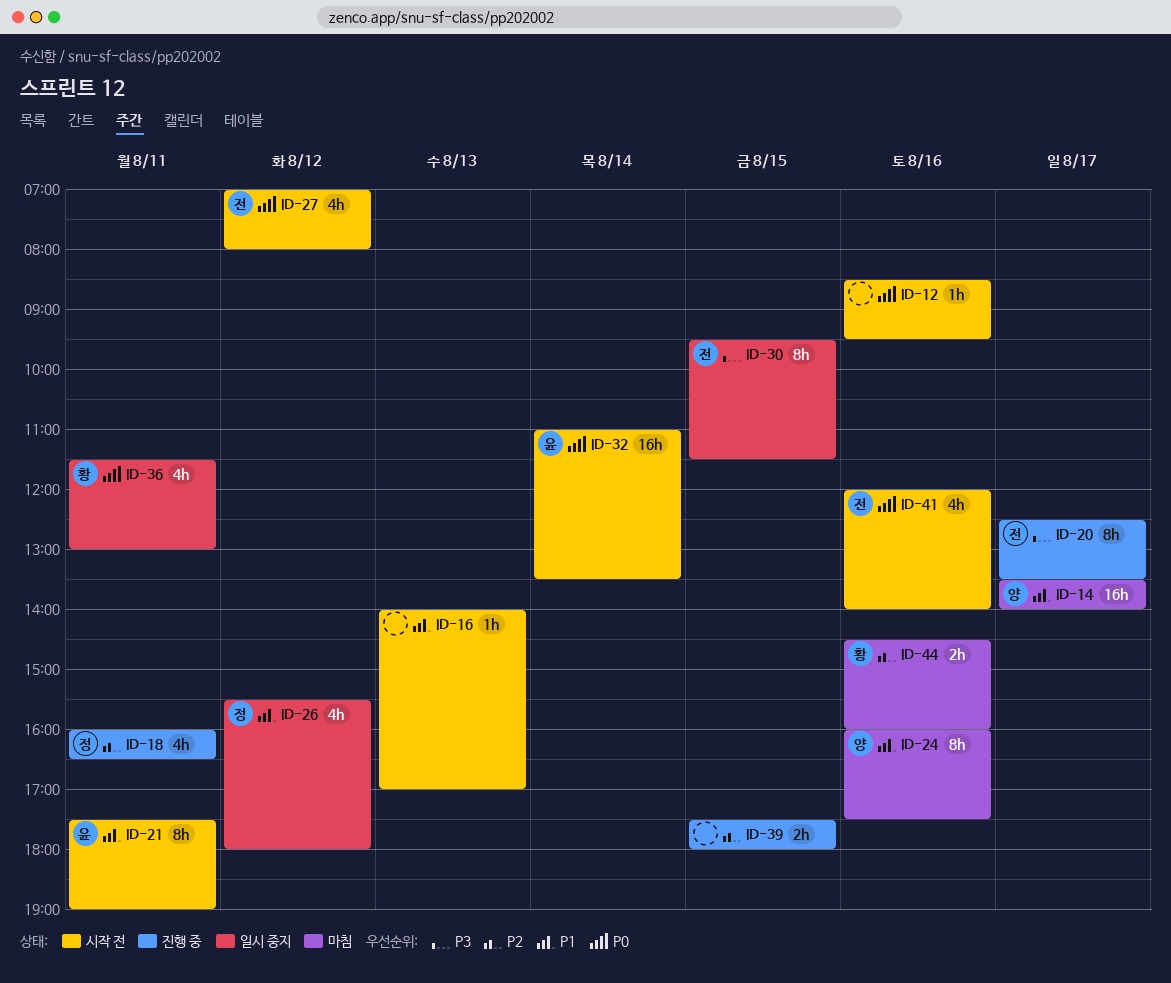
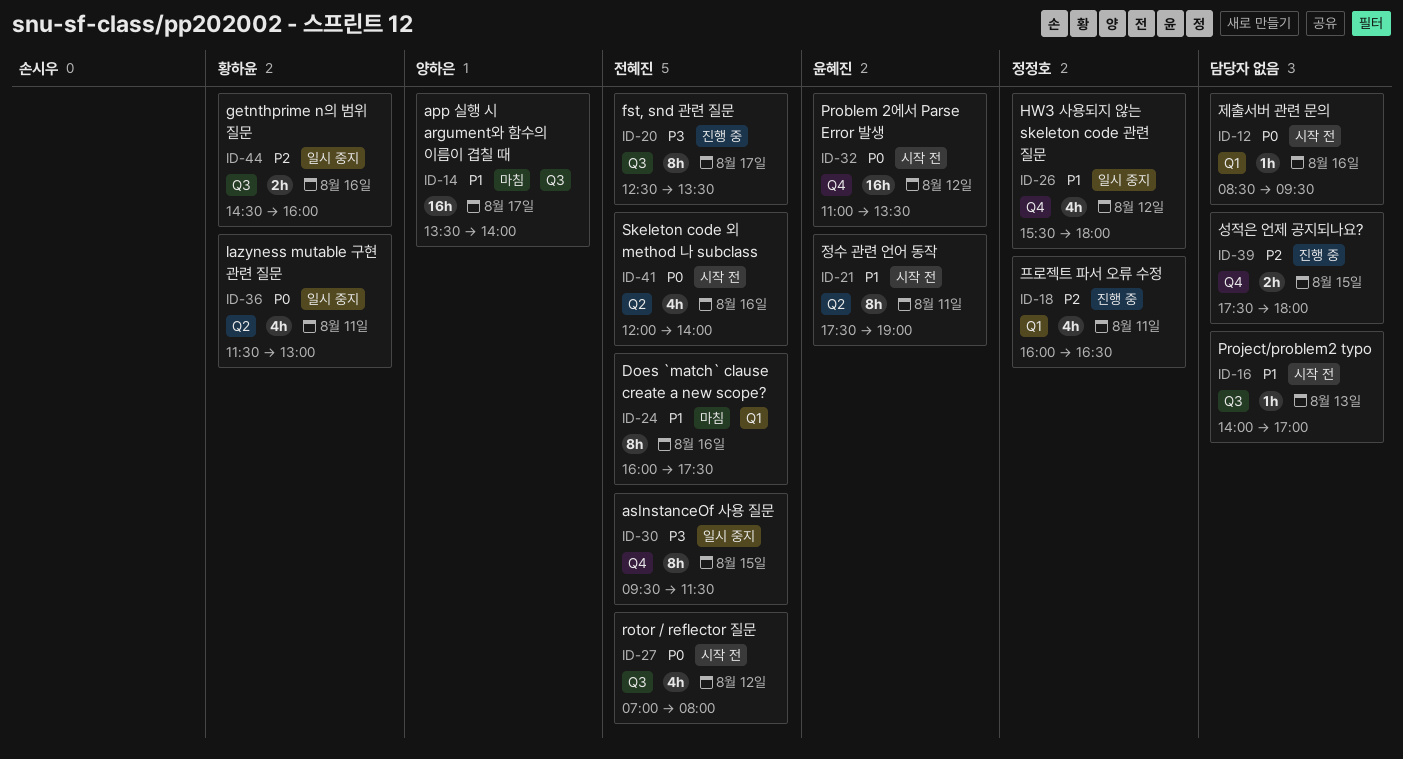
ID-24, owner: 양하은 -> 전혜진
ID-32, day: Aug 14 -> Aug 12
ID-44, status: 마침 -> 일시 중지

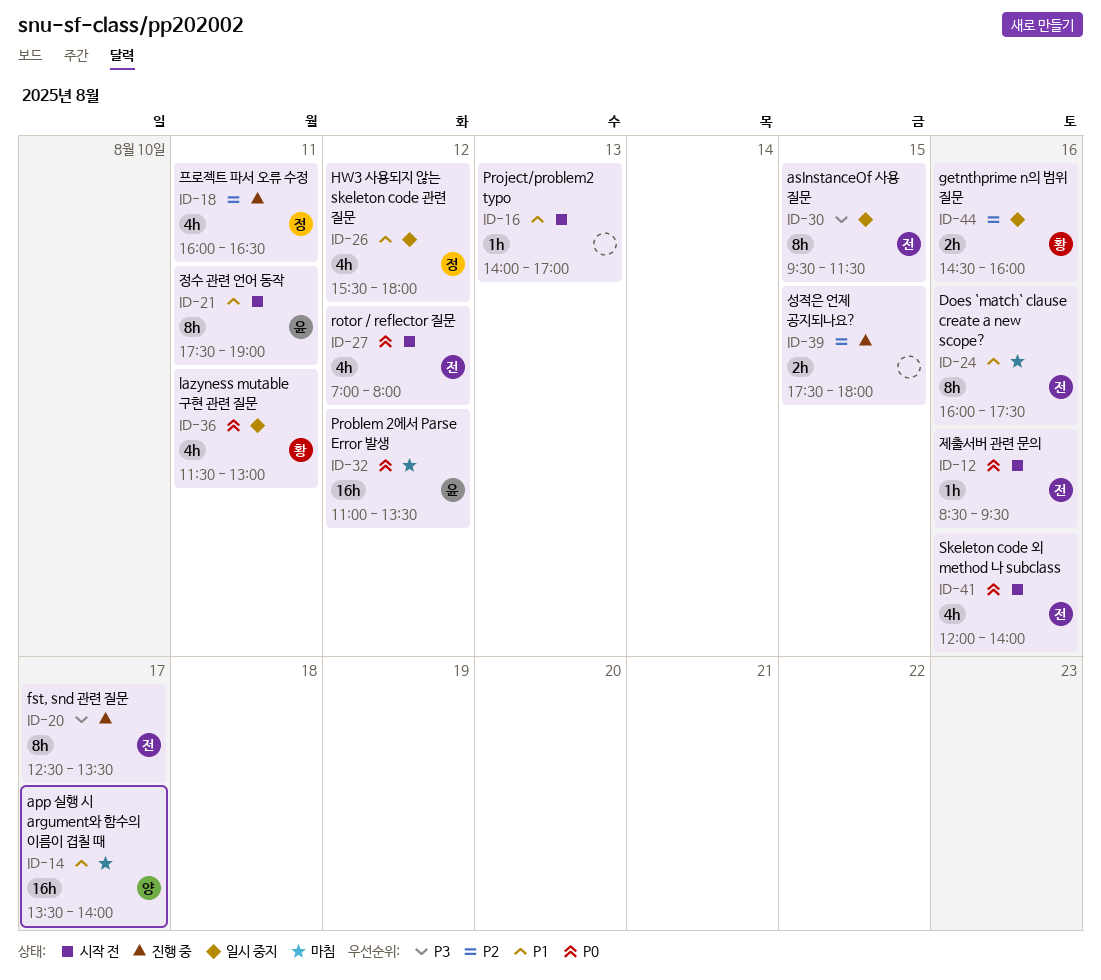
ID-12, owner: none -> 전혜진
ID-32, status: 시작 전 -> 마침

